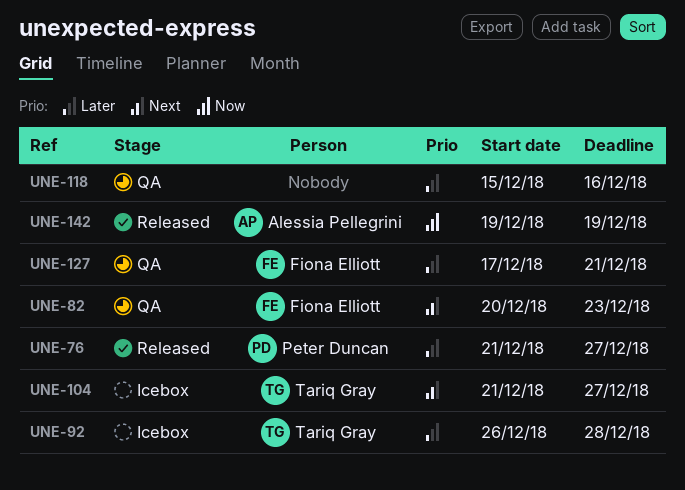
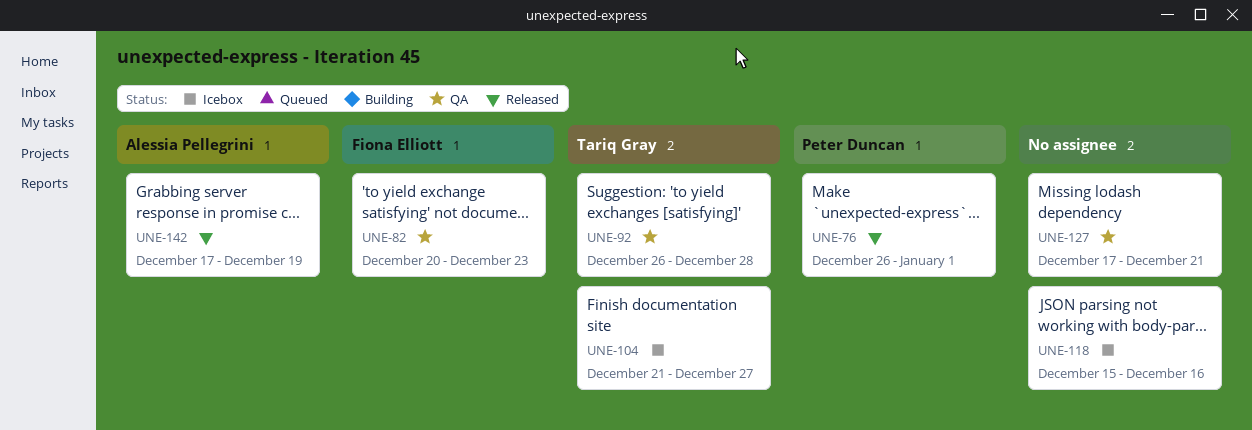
UNE-76, start: Dec 21 -> Dec 26
UNE-76, due: Dec 27 -> Jan 1
UNE-92, status: Icebox -> QA
UNE-118, status: QA -> Icebox
UNE-127, owner: Fiona Elliott -> none
UNE-142, start: Dec 19 -> Dec 17

